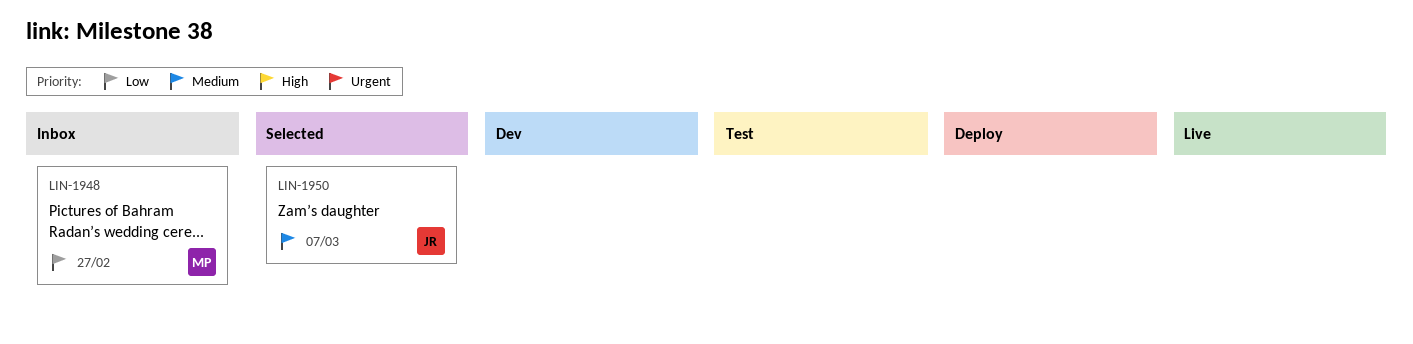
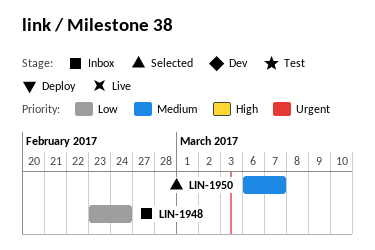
LIN-1948, due: Feb 27 -> Feb 24

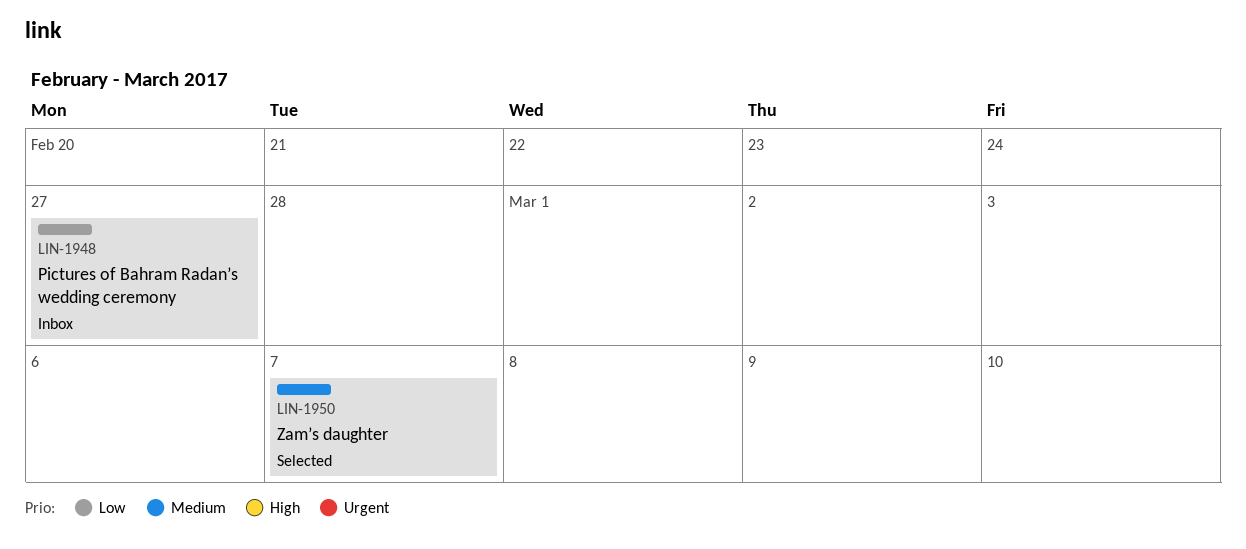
LIN-1948, due: Feb 24 -> Feb 27

